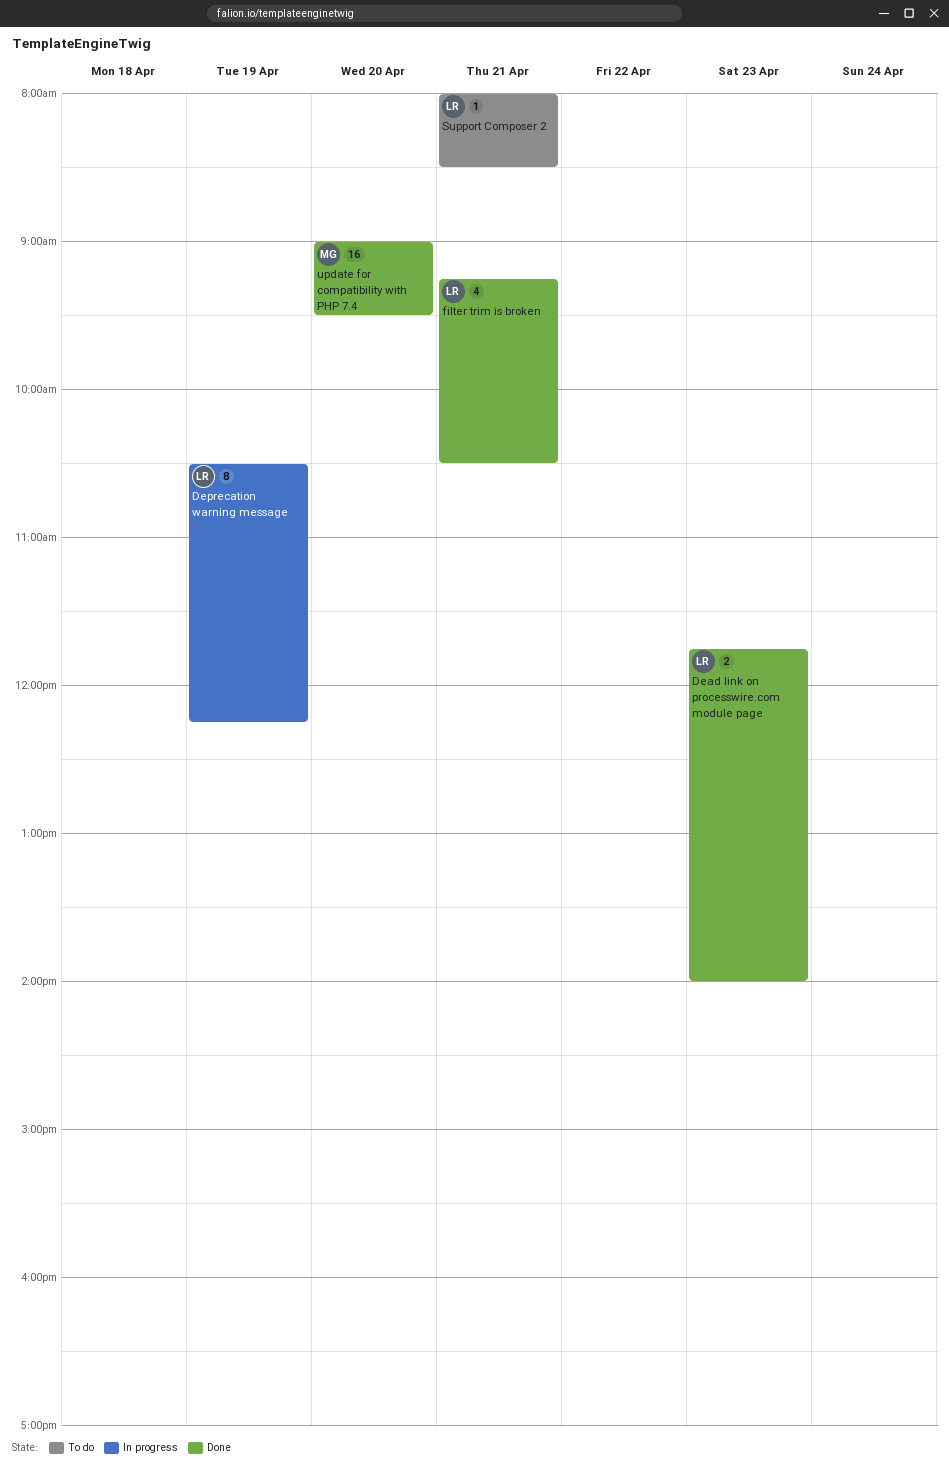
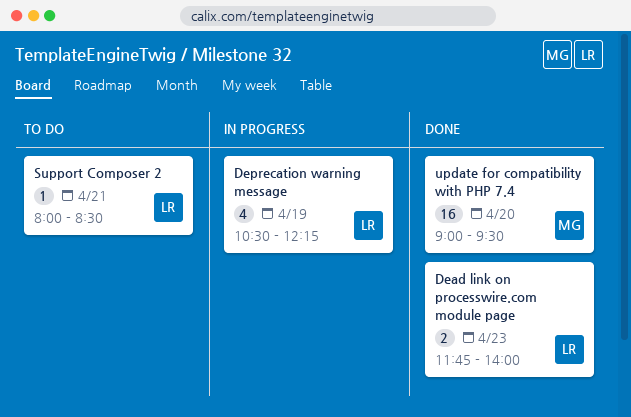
Deprecation warning message, estimate: 8 -> 4
filter trim is broken: present -> none

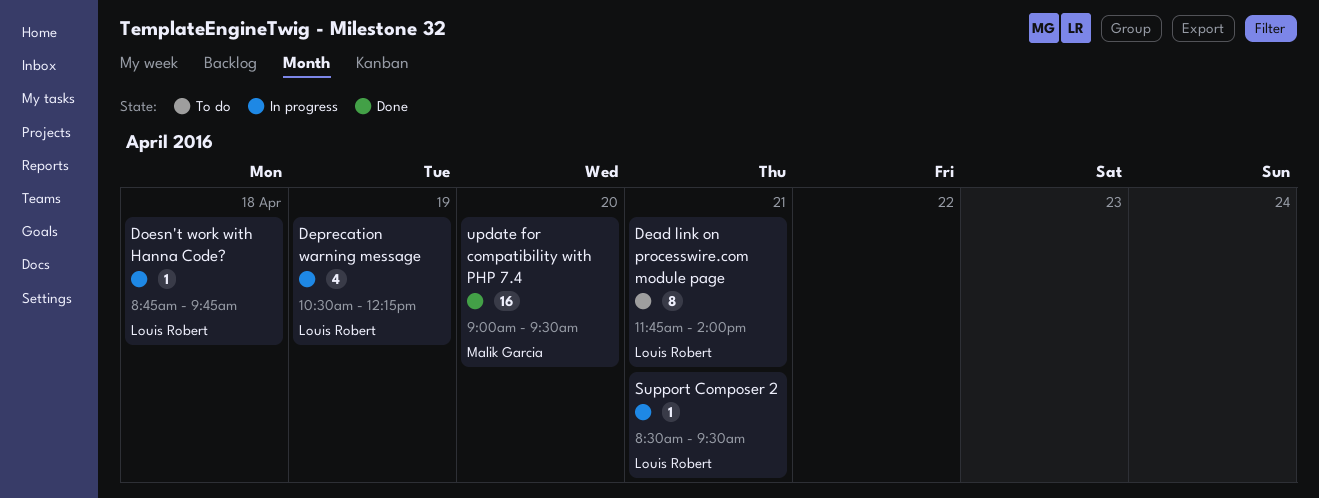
Dead link on processwire.com module page, status: Done -> To do
Dead link on processwire.com module page, estimate: 2 -> 8
Dead link on processwire.com module page, day: Apr 23 -> Apr 21
Doesn't work with Hanna Code?: none -> present
Support Composer 2, status: To do -> In progress
Support Composer 2, begins: 08:00 -> 08:30
Support Composer 2, ends: 08:30 -> 09:30

